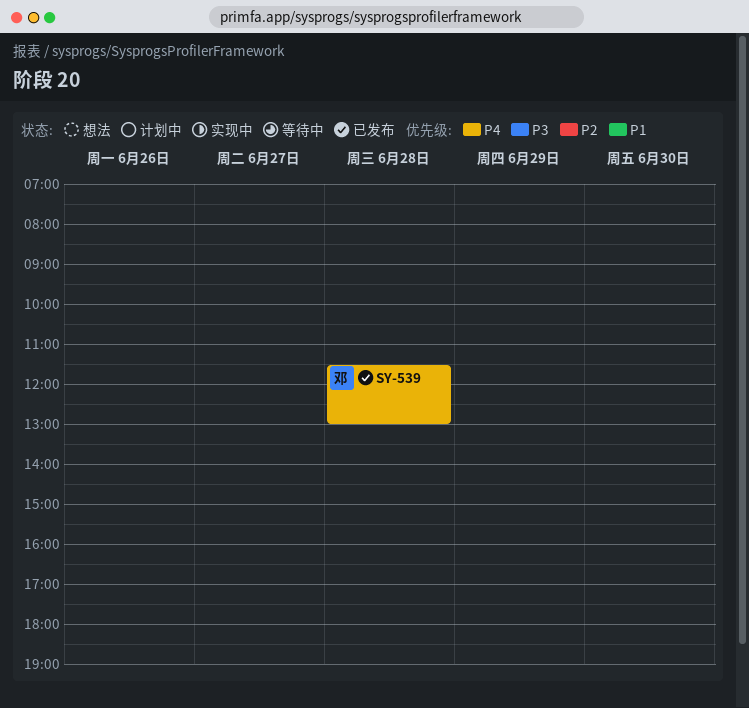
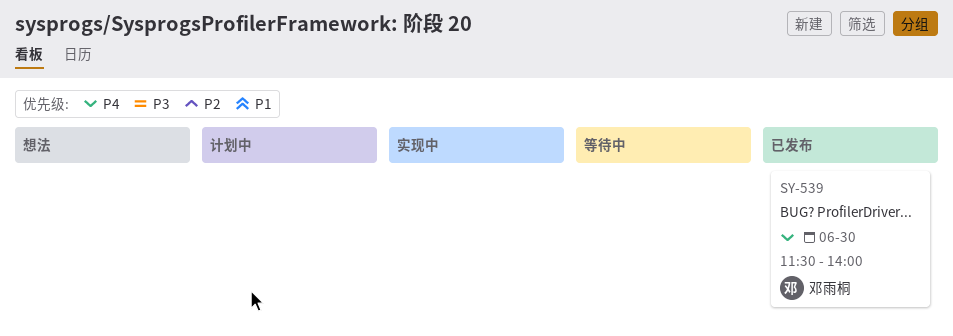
SY-539, day: Jun 28 -> Jun 30
SY-539, ends: 13:00 -> 14:00

